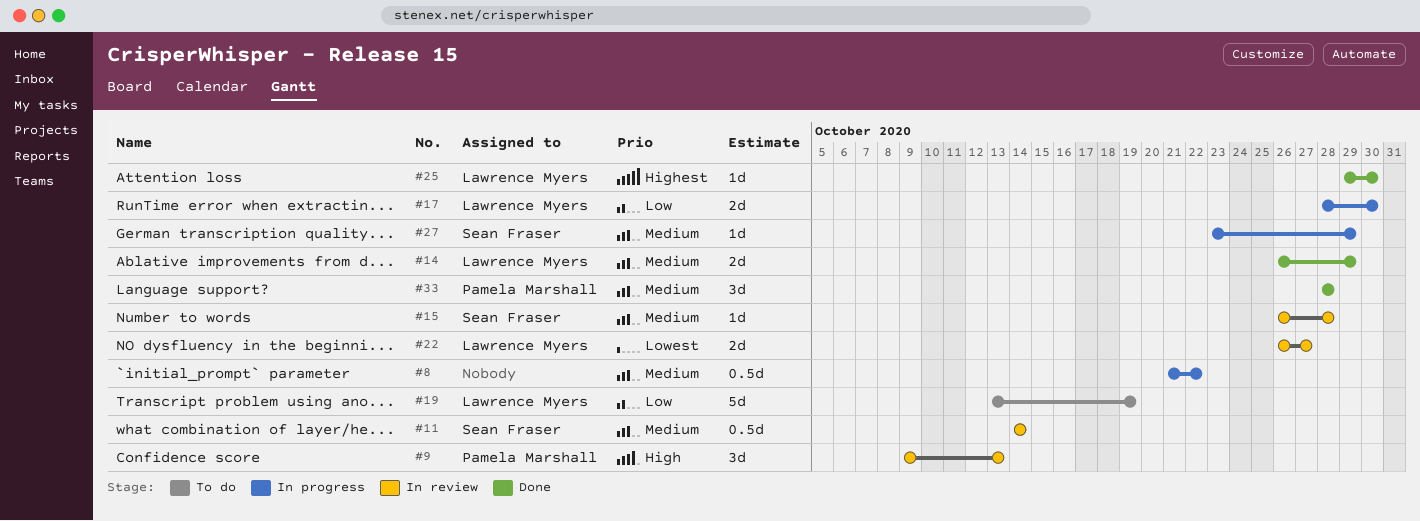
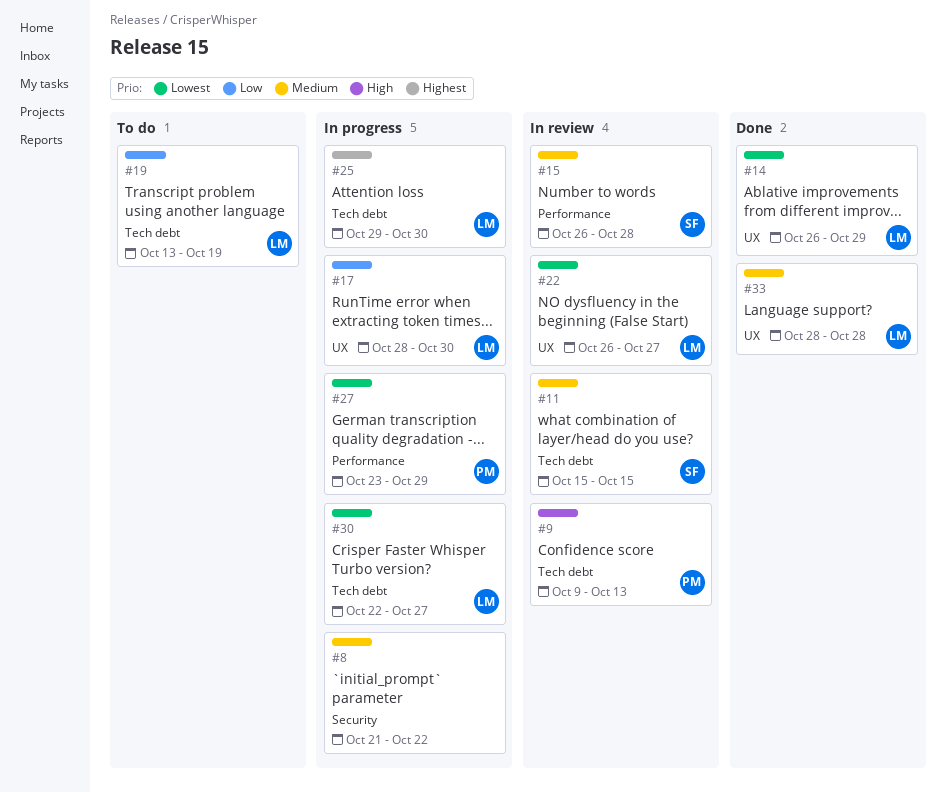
#11, start: Oct 14 -> Oct 15
#11, due: Oct 14 -> Oct 15
#14, priority: Medium -> Lowest
#25, status: Done -> In progress
#27, owner: Sean Fraser -> Pamela Marshall
#27, priority: Medium -> Lowest
#30: none -> present
#33, owner: Pamela Marshall -> Lawrence Myers

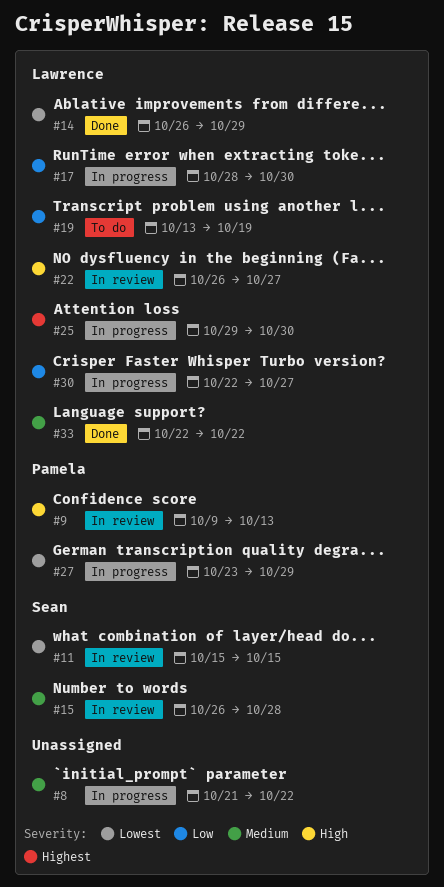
#11, priority: Medium -> Lowest
#22, priority: Lowest -> High
#30, priority: Lowest -> Low
#33, start: Oct 28 -> Oct 22
#33, due: Oct 28 -> Oct 22

